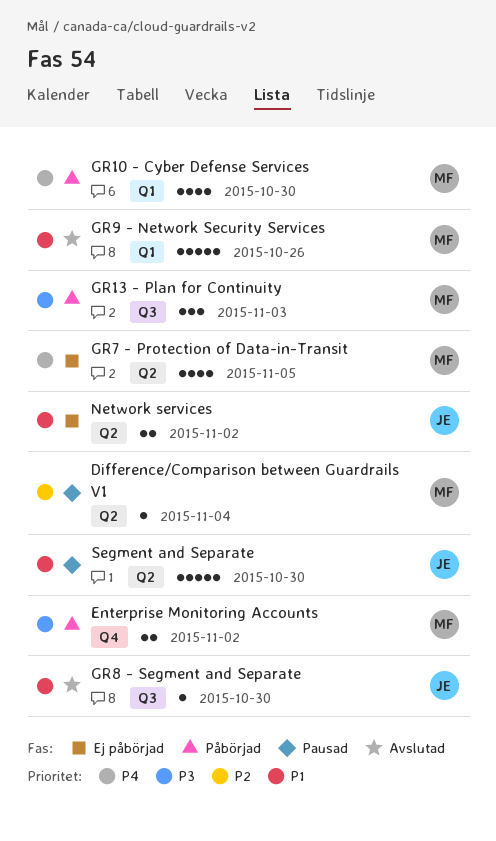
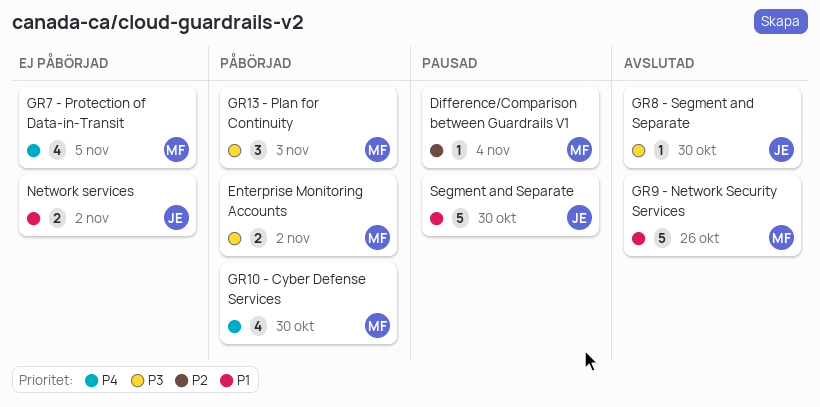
GR8 - Segment and Separate, priority: P1 -> P3

